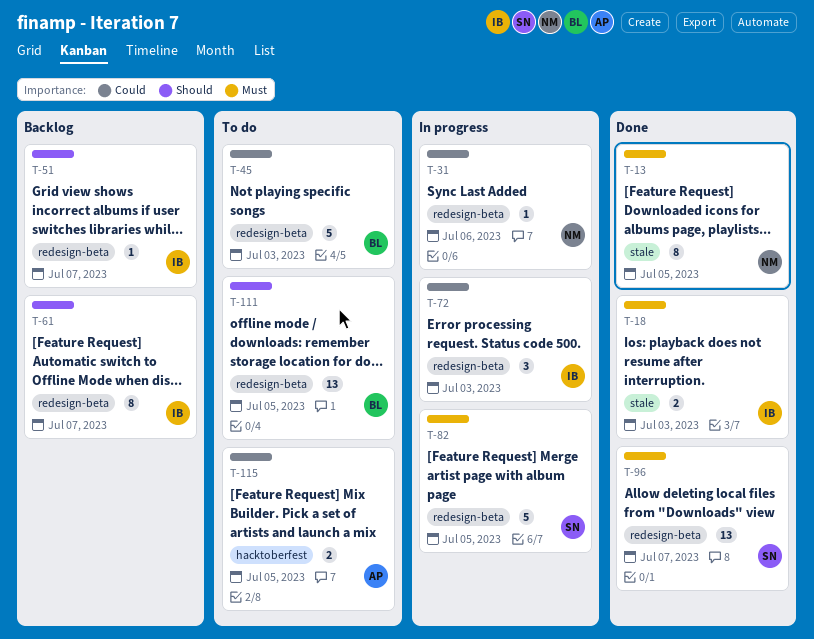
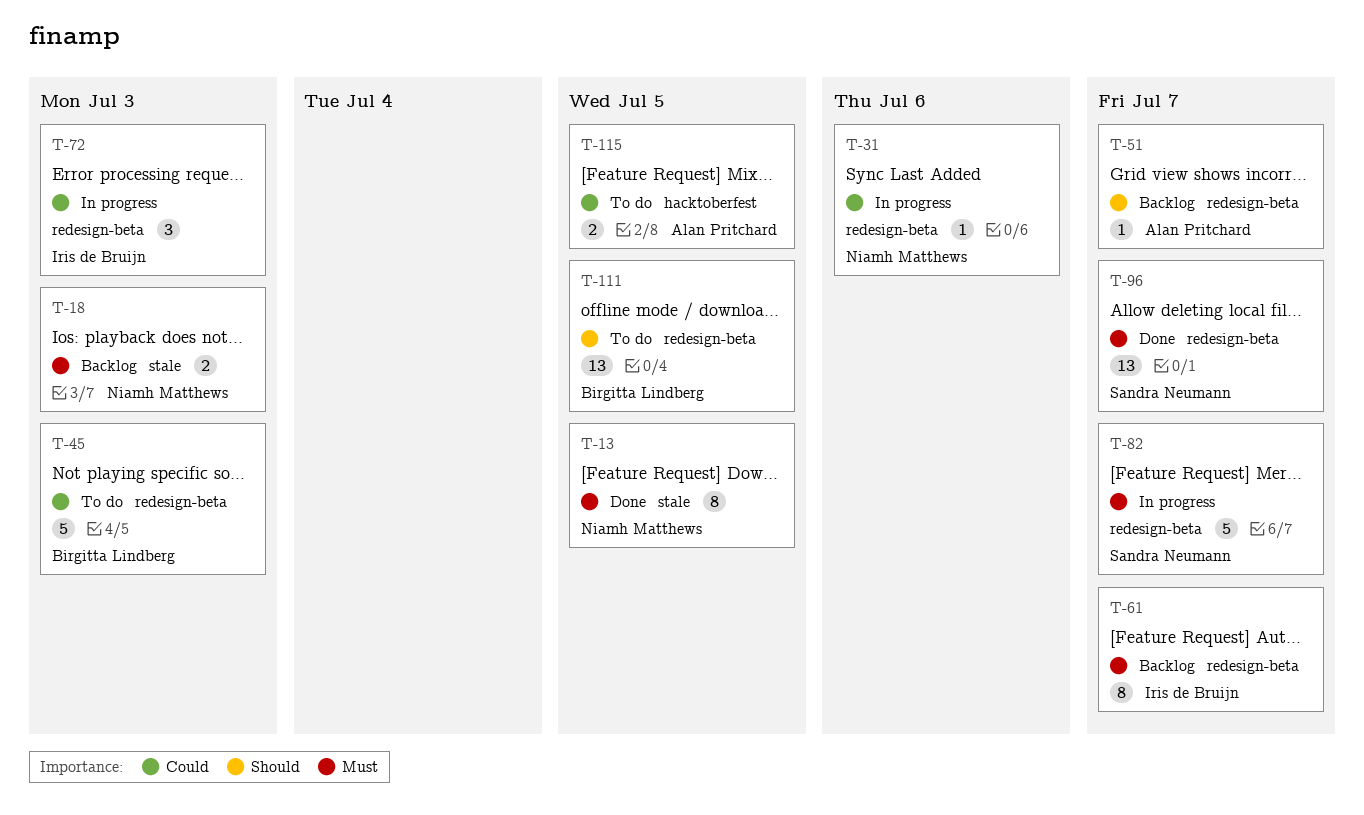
T-18, status: Done -> Backlog
T-18, owner: Iris de Bruijn -> Niamh Matthews
T-51, owner: Iris de Bruijn -> Alan Pritchard
T-61, priority: Should -> Must
T-82, due: Jul 5 -> Jul 7

